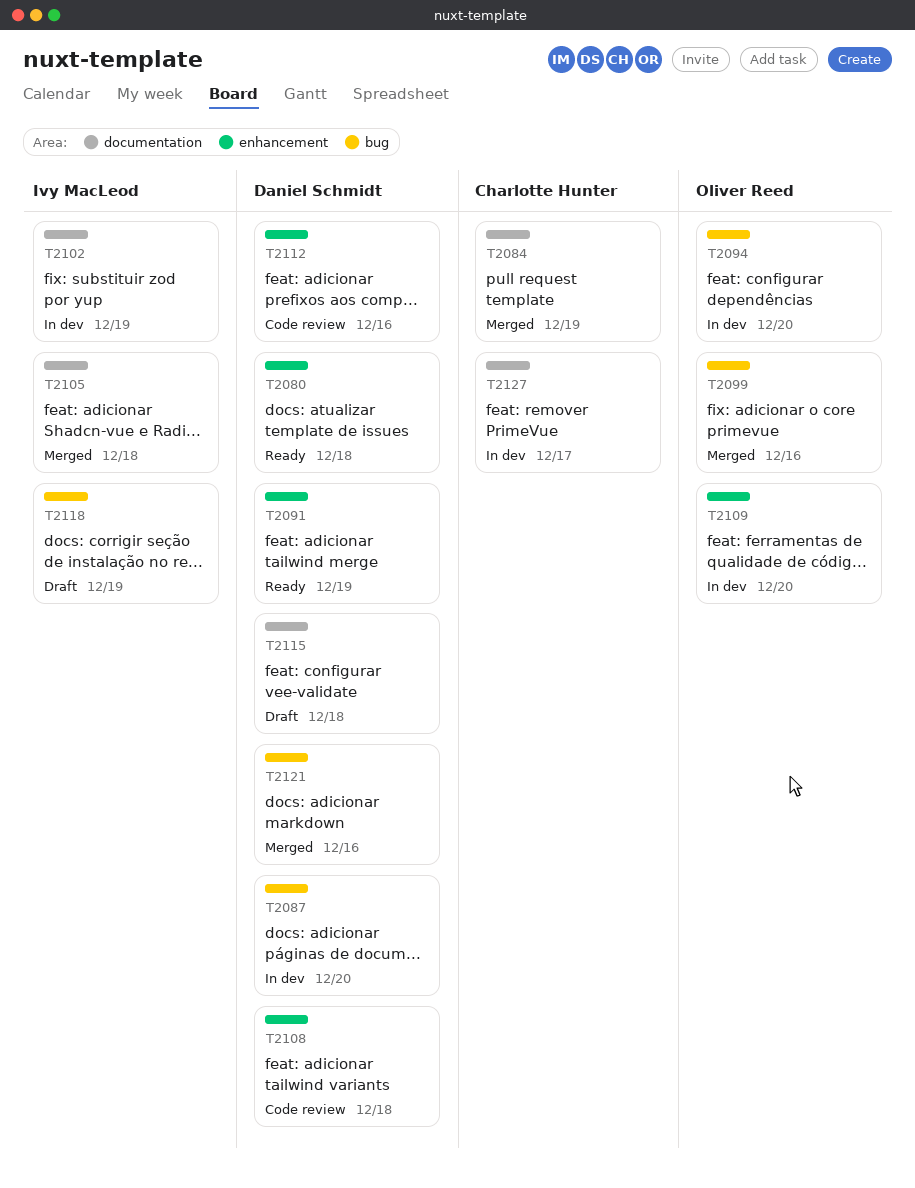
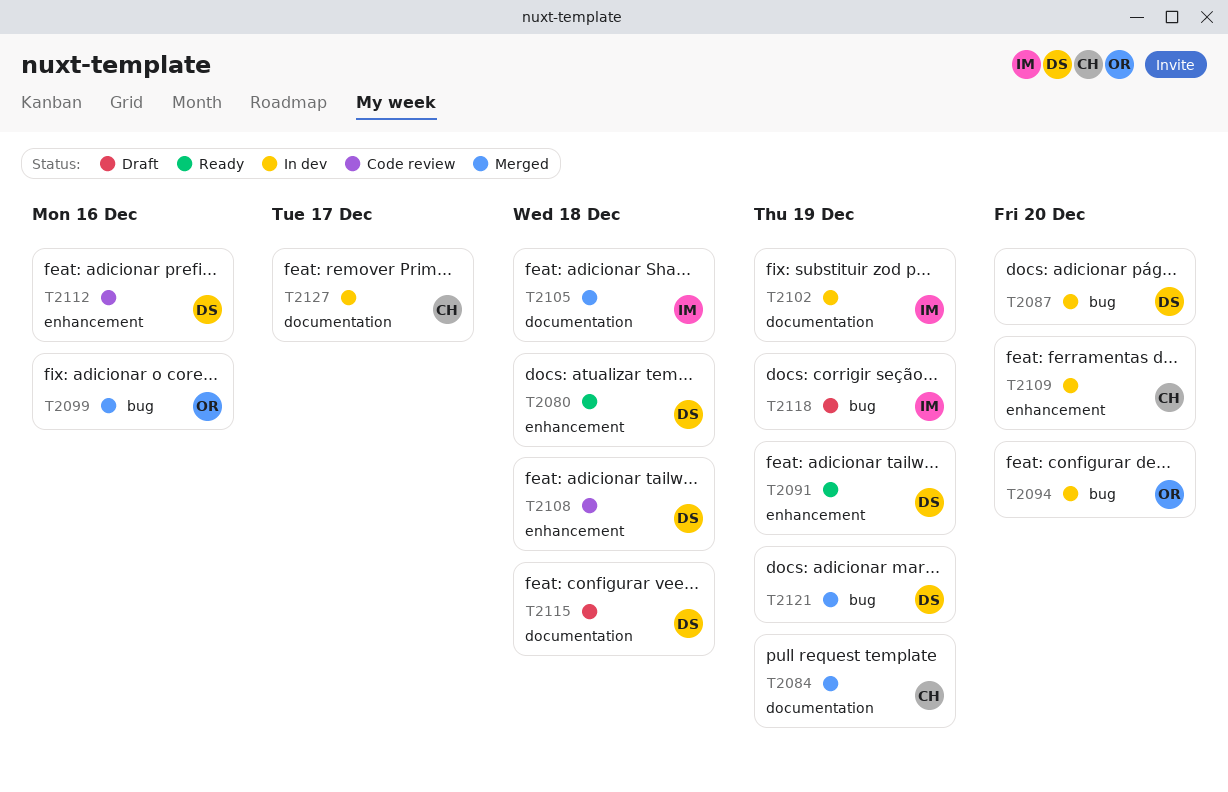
T2109, owner: Oliver Reed -> Charlotte Hunter
T2121, due: Dec 16 -> Dec 19

